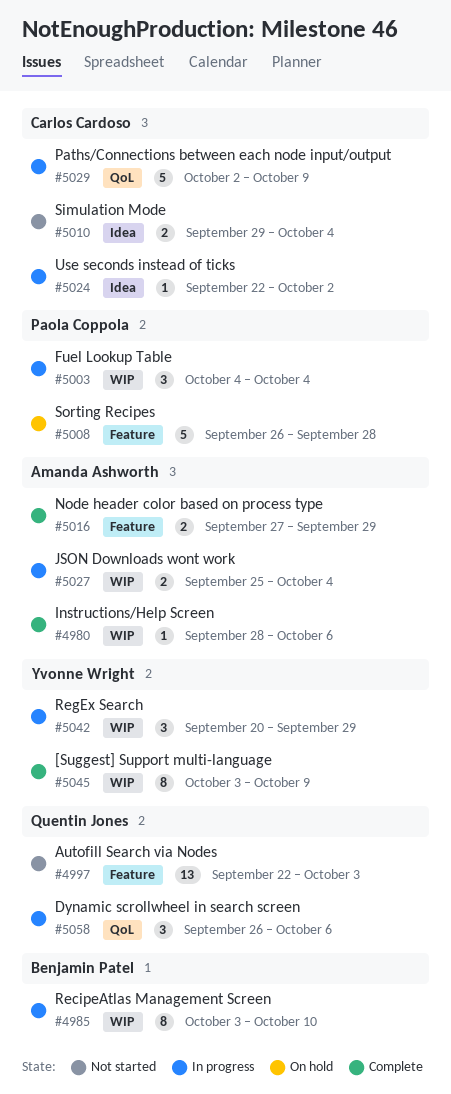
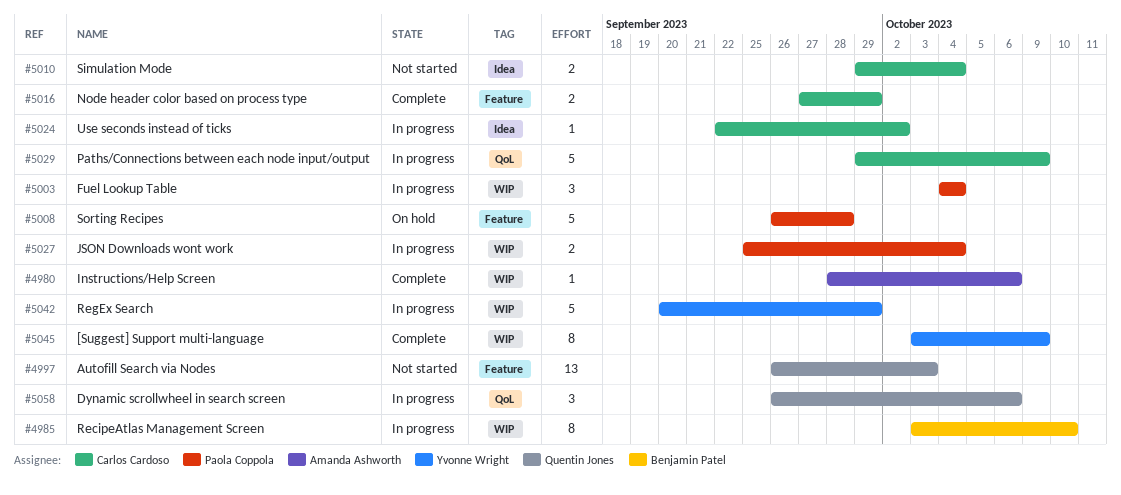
#4997, start: Sep 22 -> Sep 26
#5016, owner: Amanda Ashworth -> Carlos Cardoso
#5027, owner: Amanda Ashworth -> Paola Coppola
#5029, start: Oct 2 -> Sep 29
#5042, estimate: 3 -> 5

